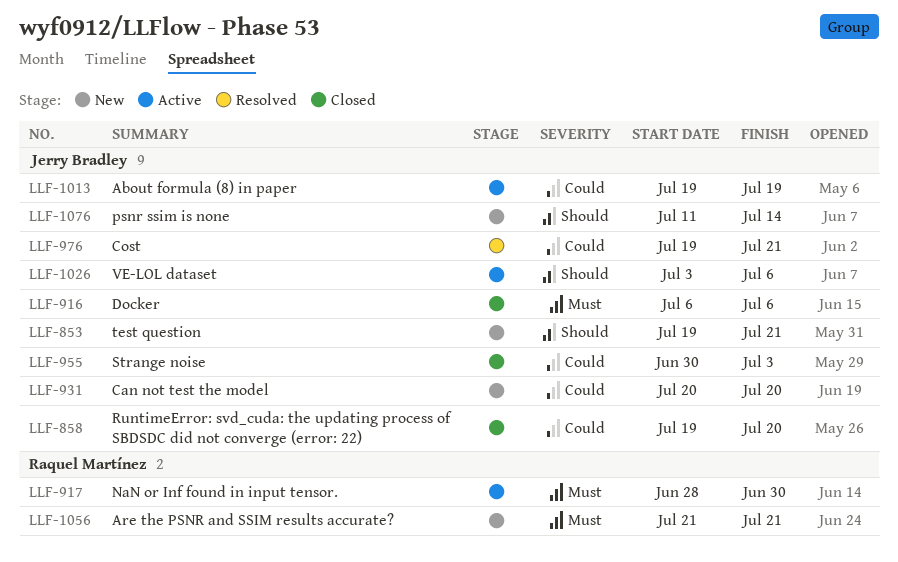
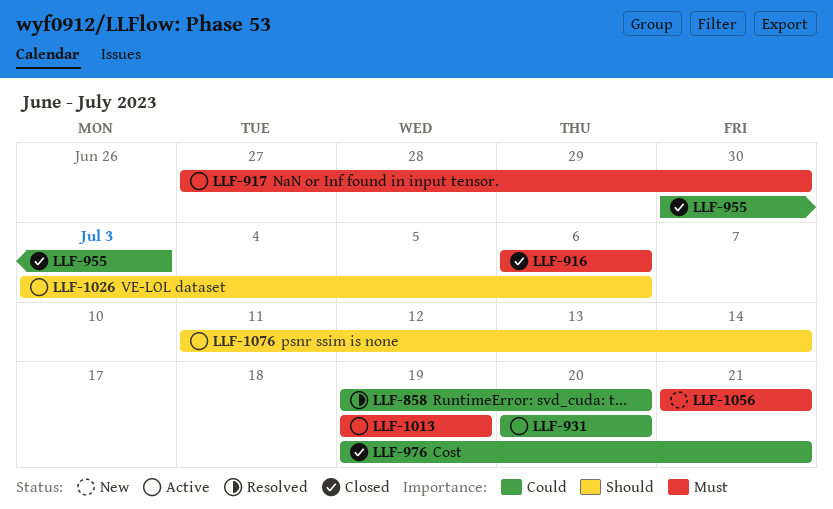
LLF-853: present -> none
LLF-858, status: Closed -> Resolved
LLF-917, start: Jun 28 -> Jun 27
LLF-931, status: New -> Active
LLF-976, status: Resolved -> Closed
LLF-1013, priority: Could -> Must
LLF-1076, status: New -> Active

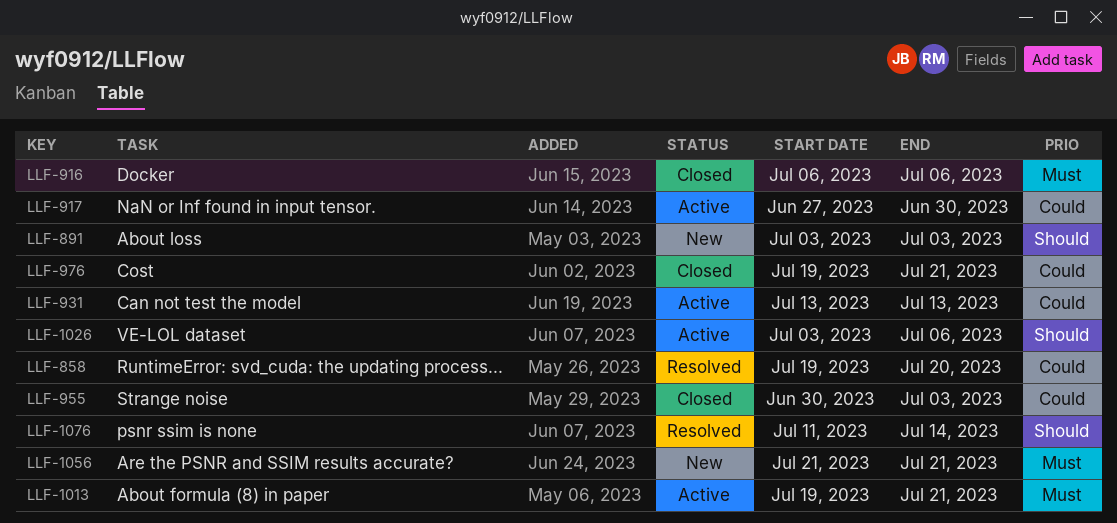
LLF-891: none -> present
LLF-917, priority: Must -> Could
LLF-931, start: Jul 20 -> Jul 13
LLF-931, due: Jul 20 -> Jul 13
LLF-1013, due: Jul 19 -> Jul 21
LLF-1076, status: Active -> Resolved

